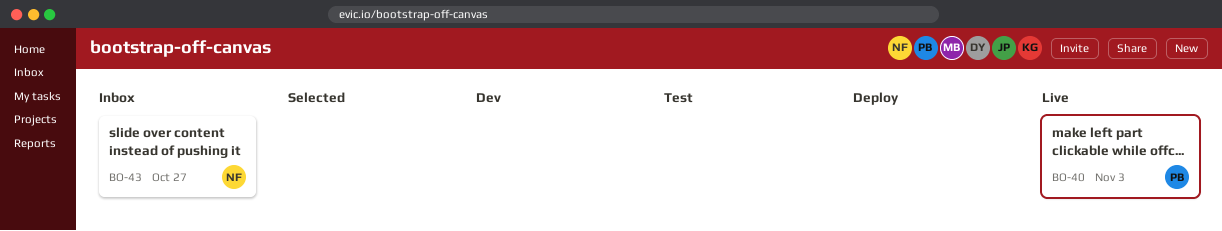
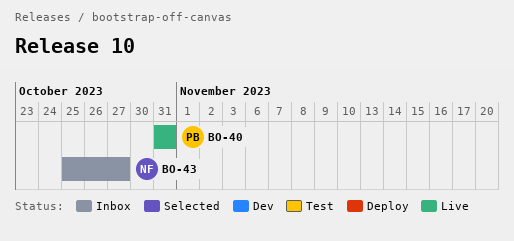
BO-40, due: Nov 3 -> Oct 31

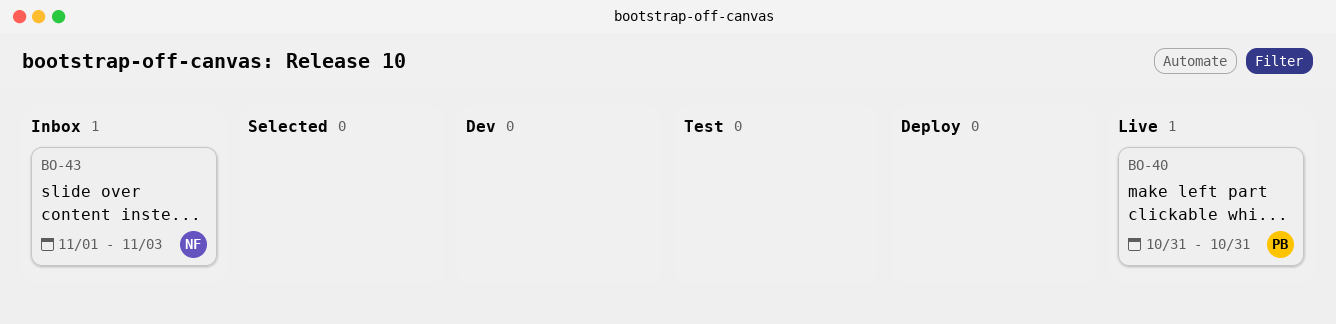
BO-43, start: Oct 25 -> Nov 1
BO-43, due: Oct 27 -> Nov 3

